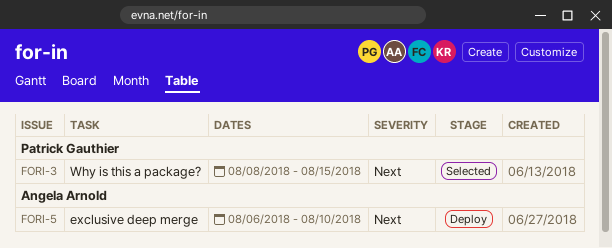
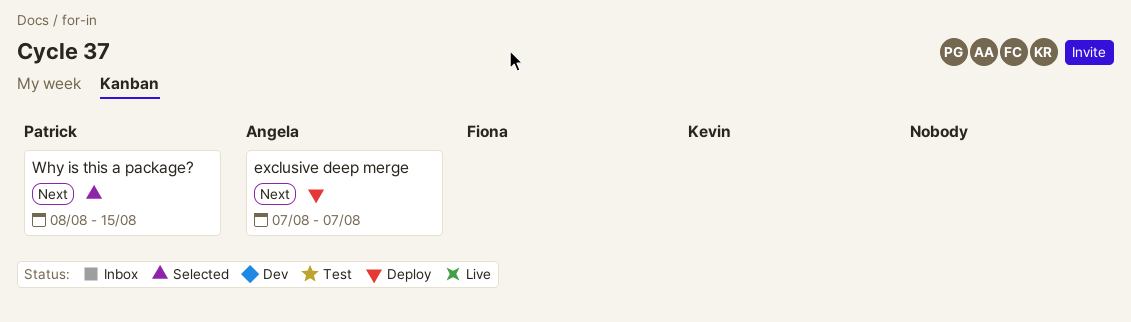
exclusive deep merge, start: Aug 6 -> Aug 7
exclusive deep merge, due: Aug 10 -> Aug 7

